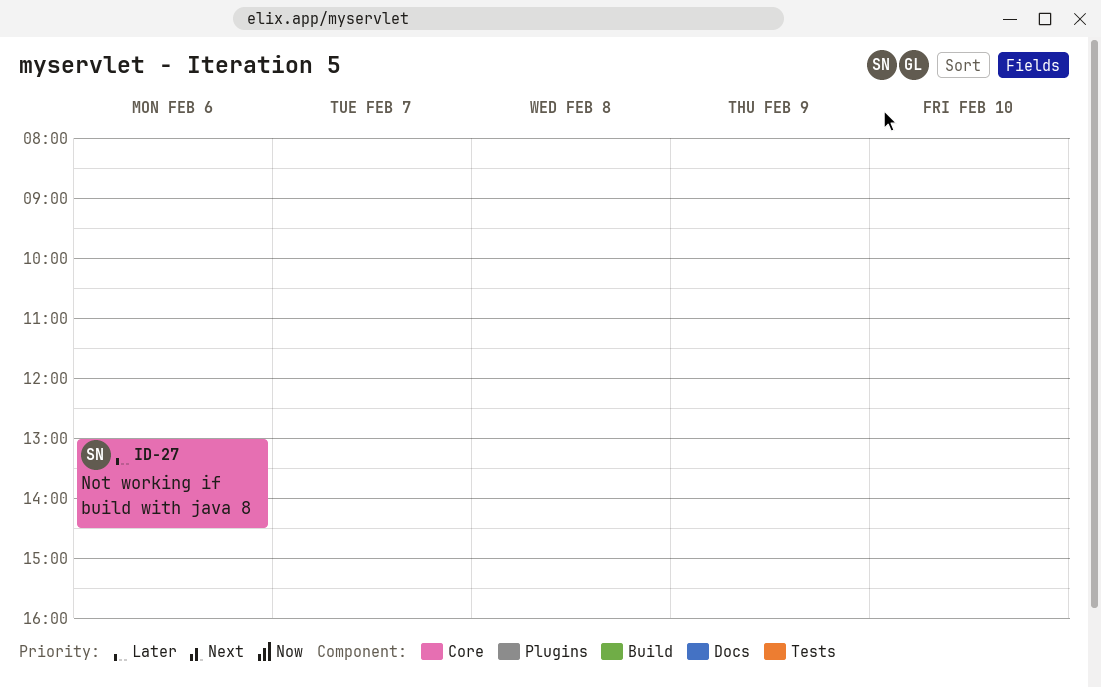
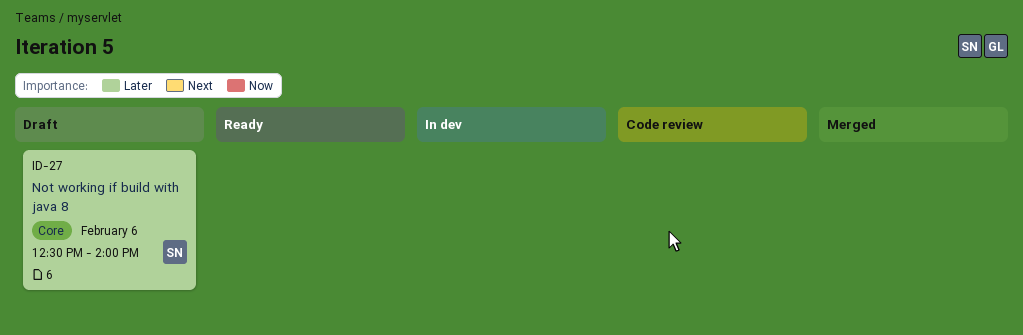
ID-27, begins: 13:00 -> 12:30
ID-27, ends: 14:30 -> 14:00

